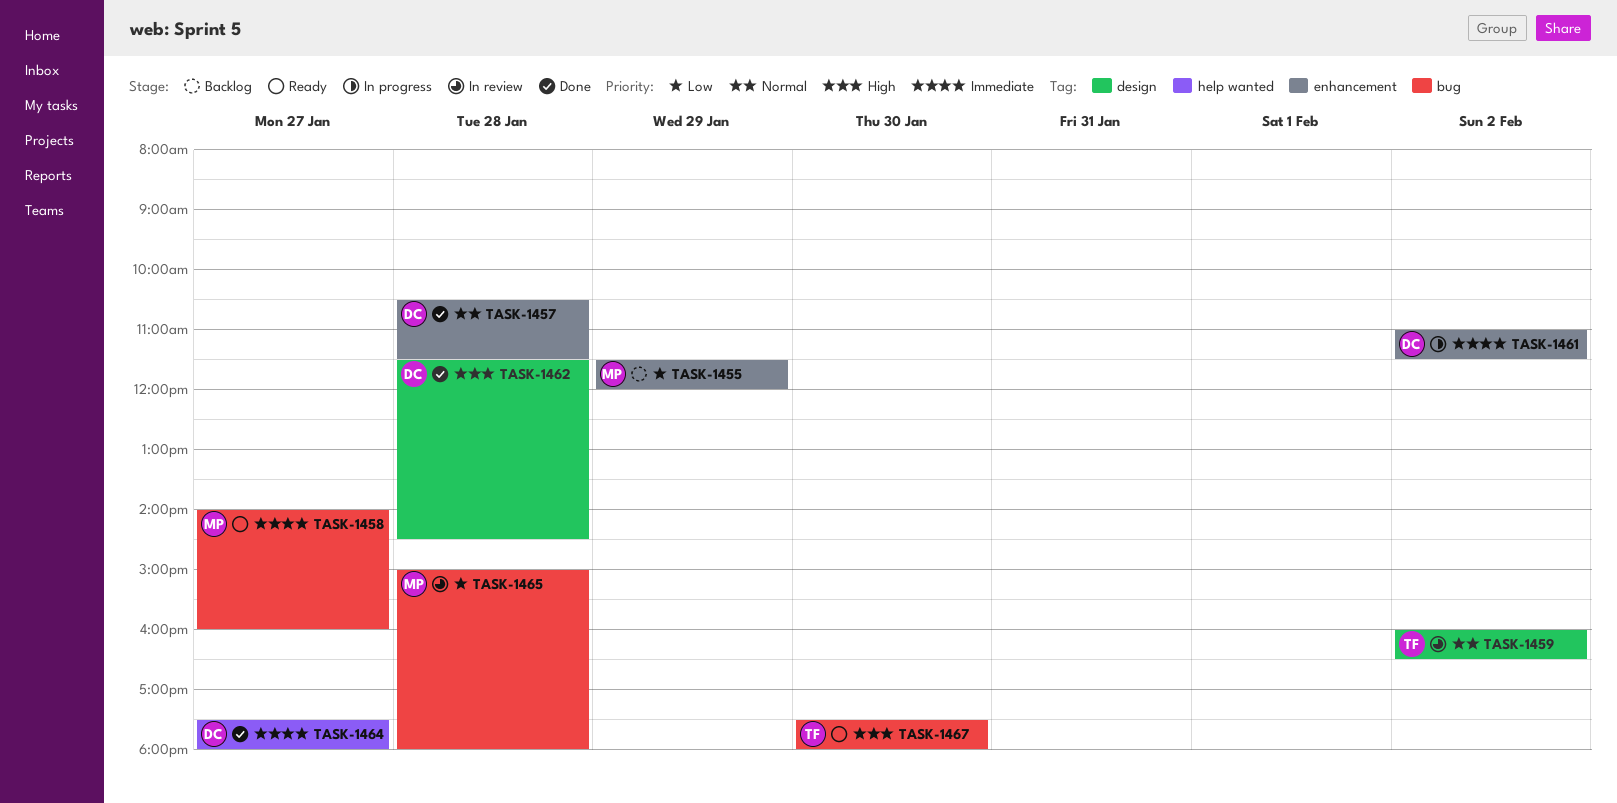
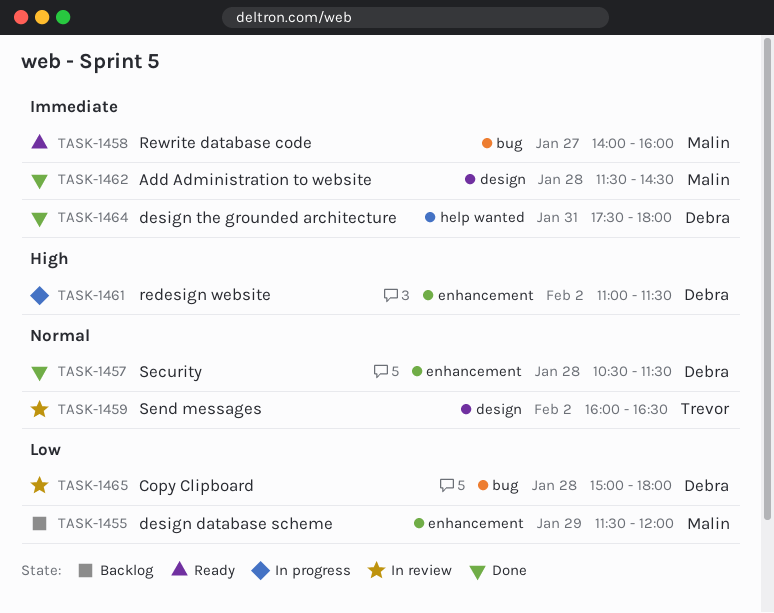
TASK-1461, priority: Immediate -> High
TASK-1462, owner: Debra -> Malin
TASK-1462, priority: High -> Immediate
TASK-1464, day: Jan 27 -> Jan 31
TASK-1465, owner: Malin -> Debra
TASK-1467: present -> none

